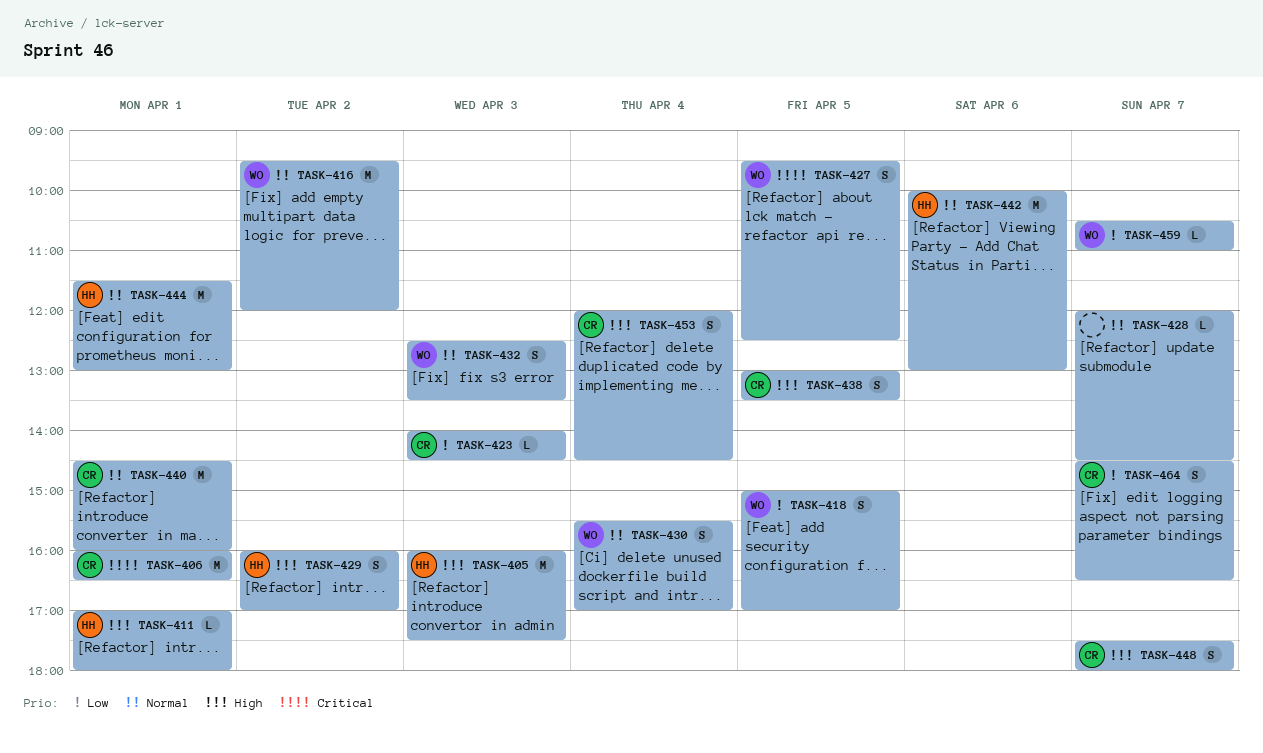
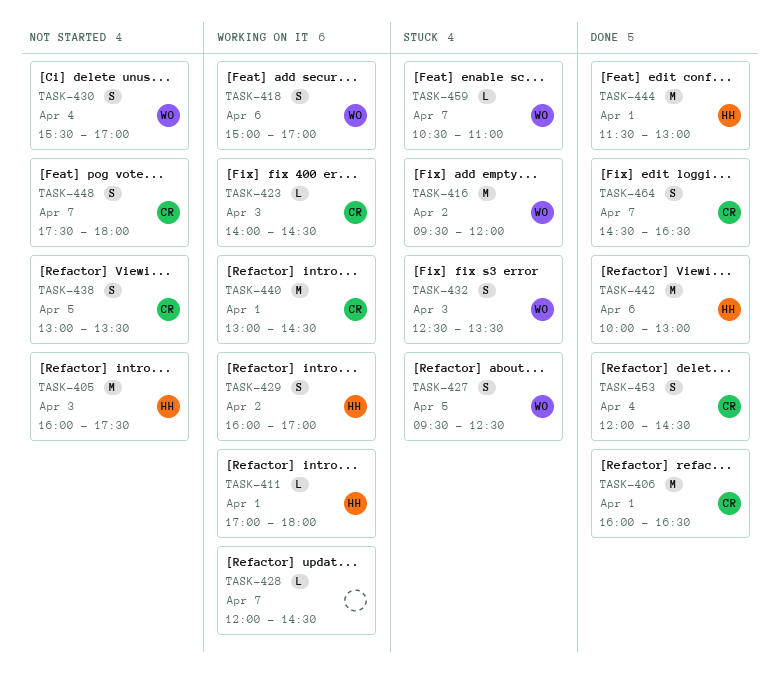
TASK-418, day: Apr 5 -> Apr 6
TASK-440, begins: 14:30 -> 13:00
TASK-440, ends: 16:00 -> 14:30

